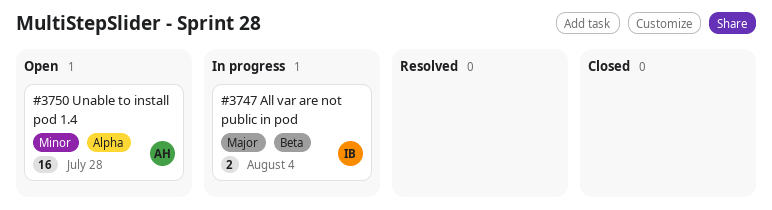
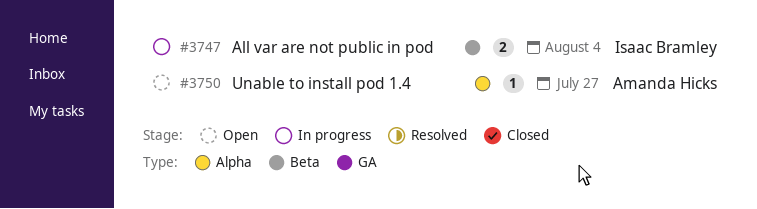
#3750, estimate: 16 -> 1
#3750, due: Jul 28 -> Jul 27

